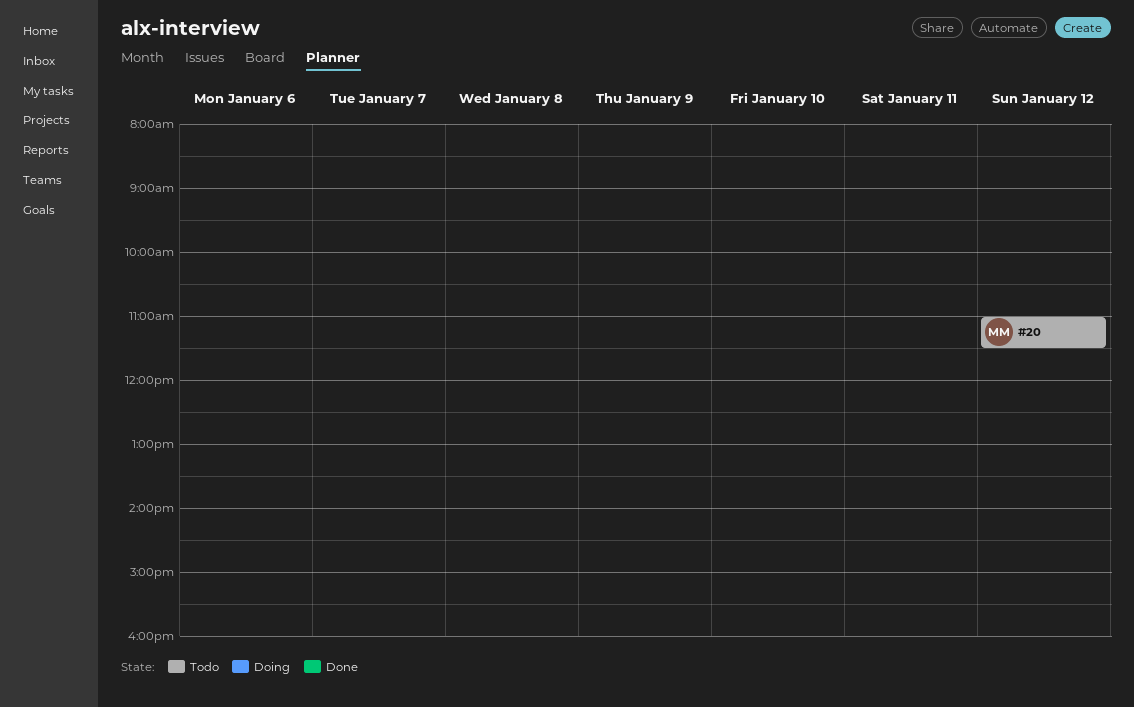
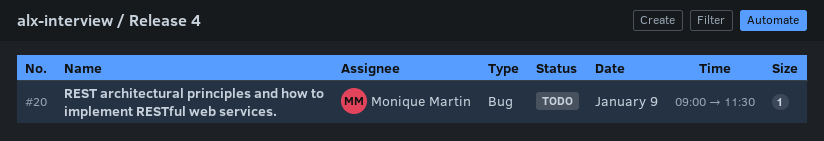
#20, day: Jan 12 -> Jan 9
#20, begins: 11:00 -> 09:00

